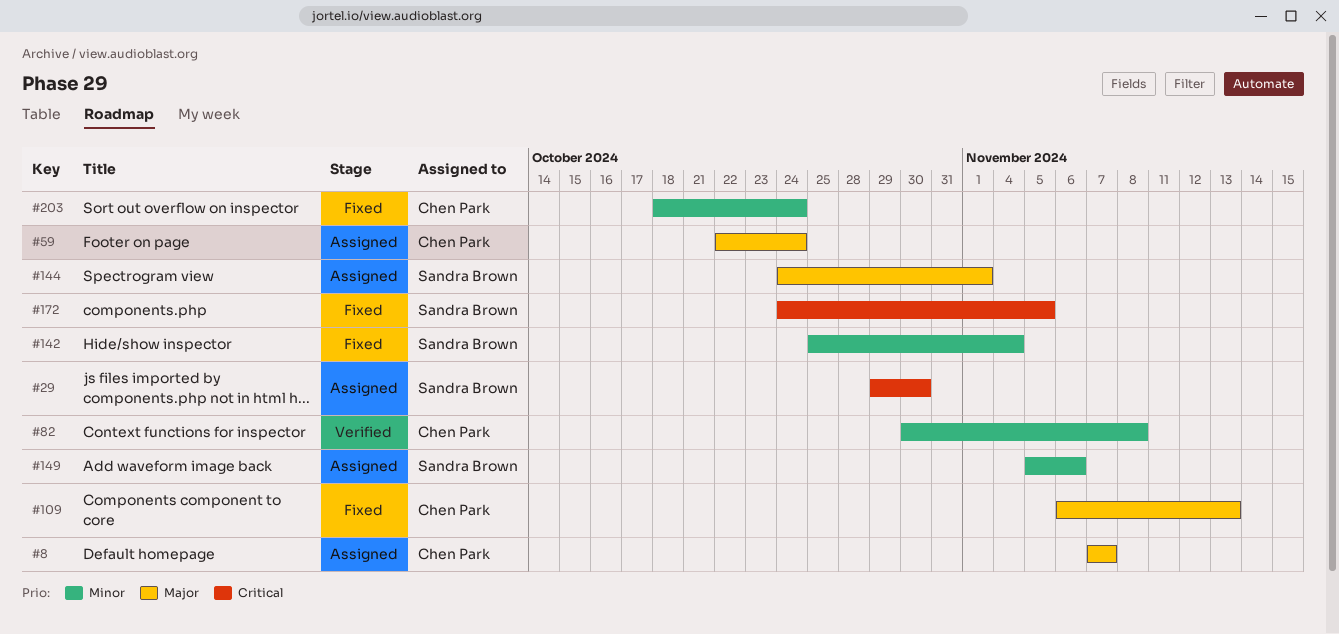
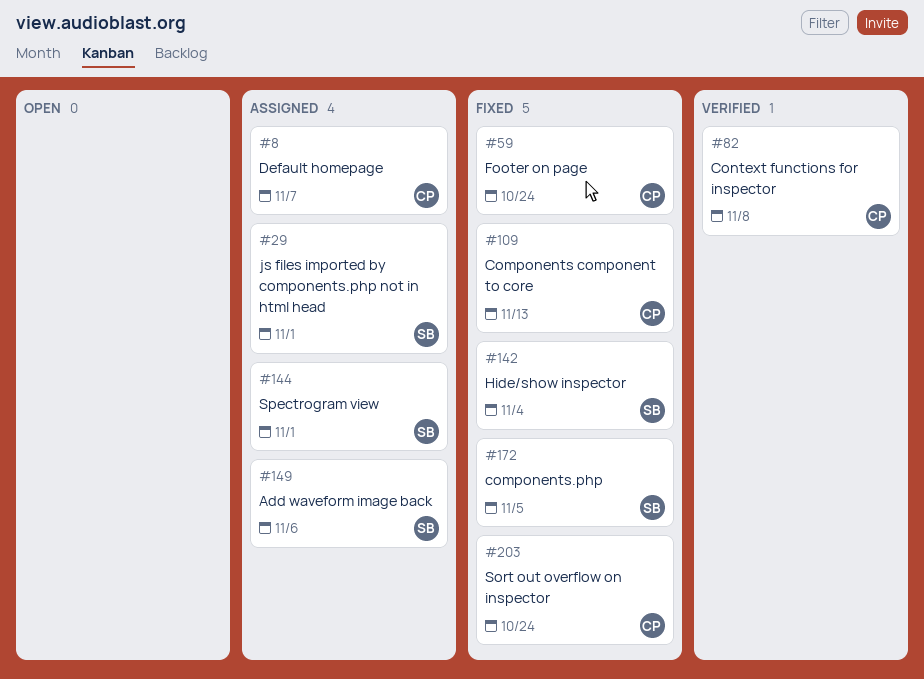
#29, due: Oct 30 -> Nov 1
#59, status: Assigned -> Fixed

